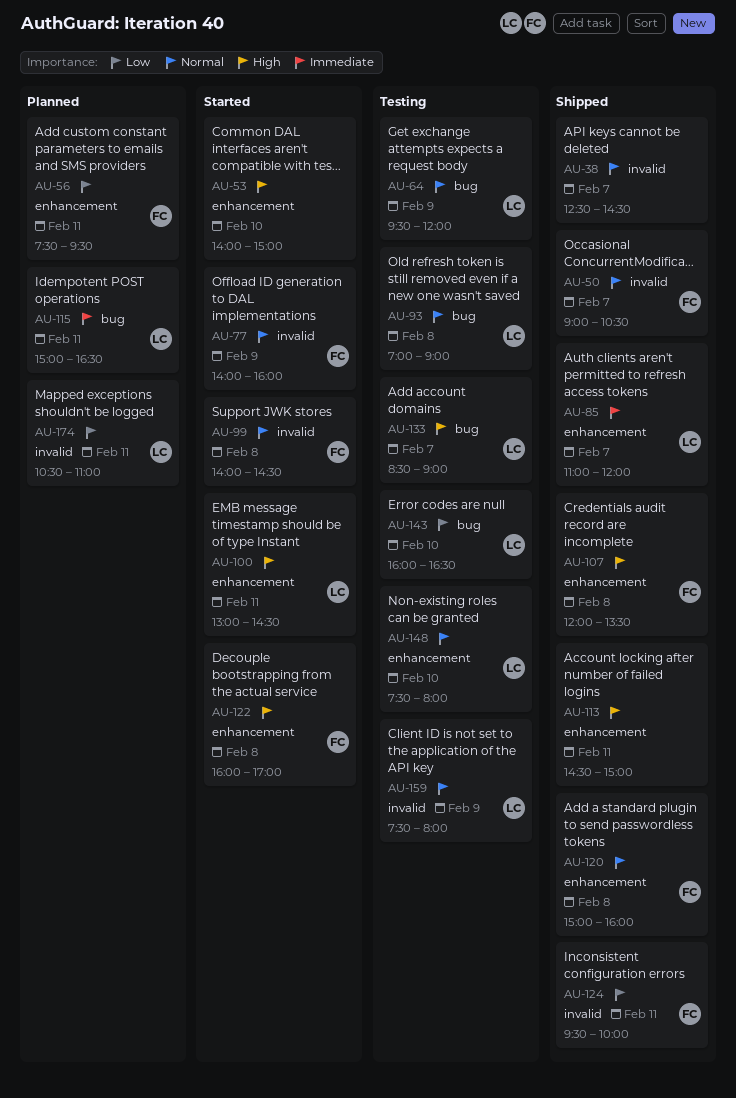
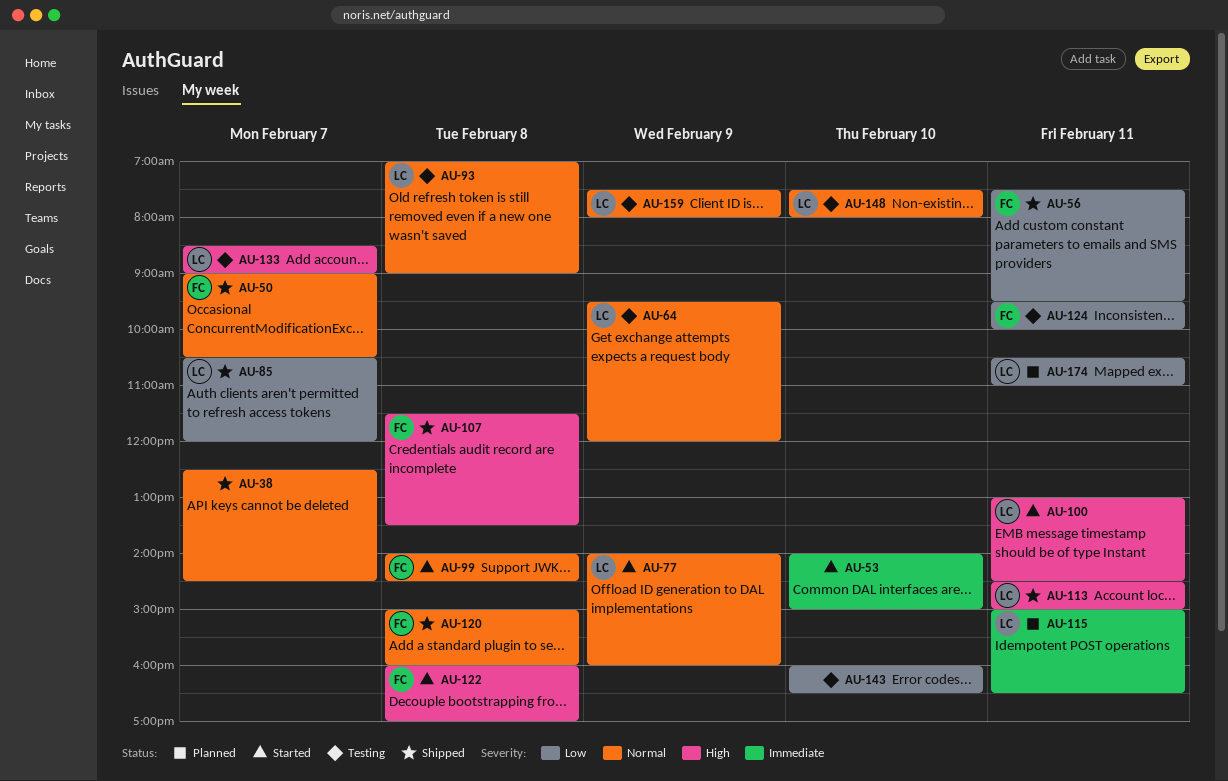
AU-53, priority: High -> Immediate
AU-56, status: Planned -> Shipped
AU-77, owner: FC -> LC
AU-85, priority: Immediate -> Low
AU-85, begins: 11:00 -> 10:30
AU-107, begins: 12:00 -> 11:30
AU-113, owner: none -> LC
AU-124, status: Shipped -> Testing
AU-143, owner: LC -> none

